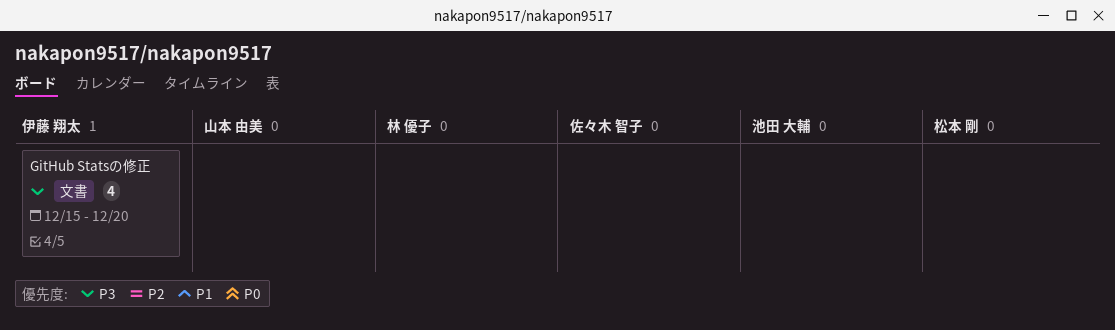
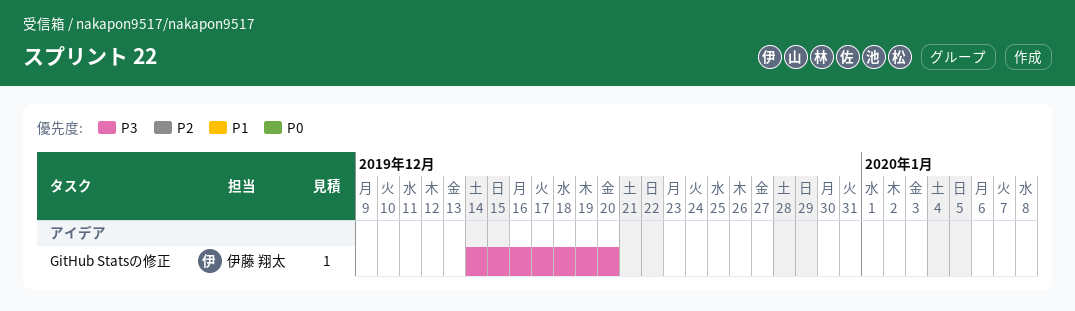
GitHub Statsの修正, estimate: 4 -> 1
GitHub Statsの修正, start: Dec 15 -> Dec 14

